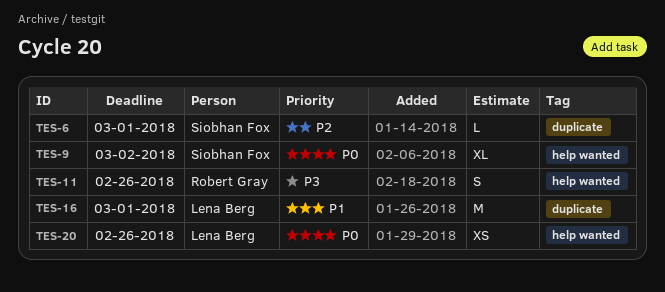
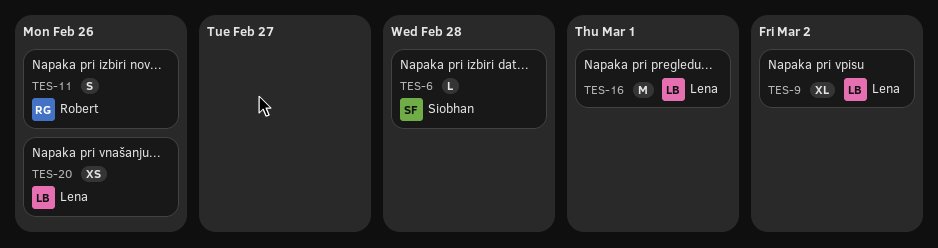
TES-6, due: Mar 1 -> Feb 28
TES-9, owner: Siobhan Fox -> Lena Berg

